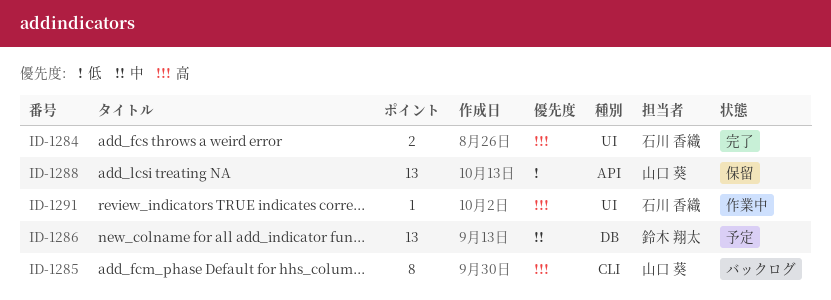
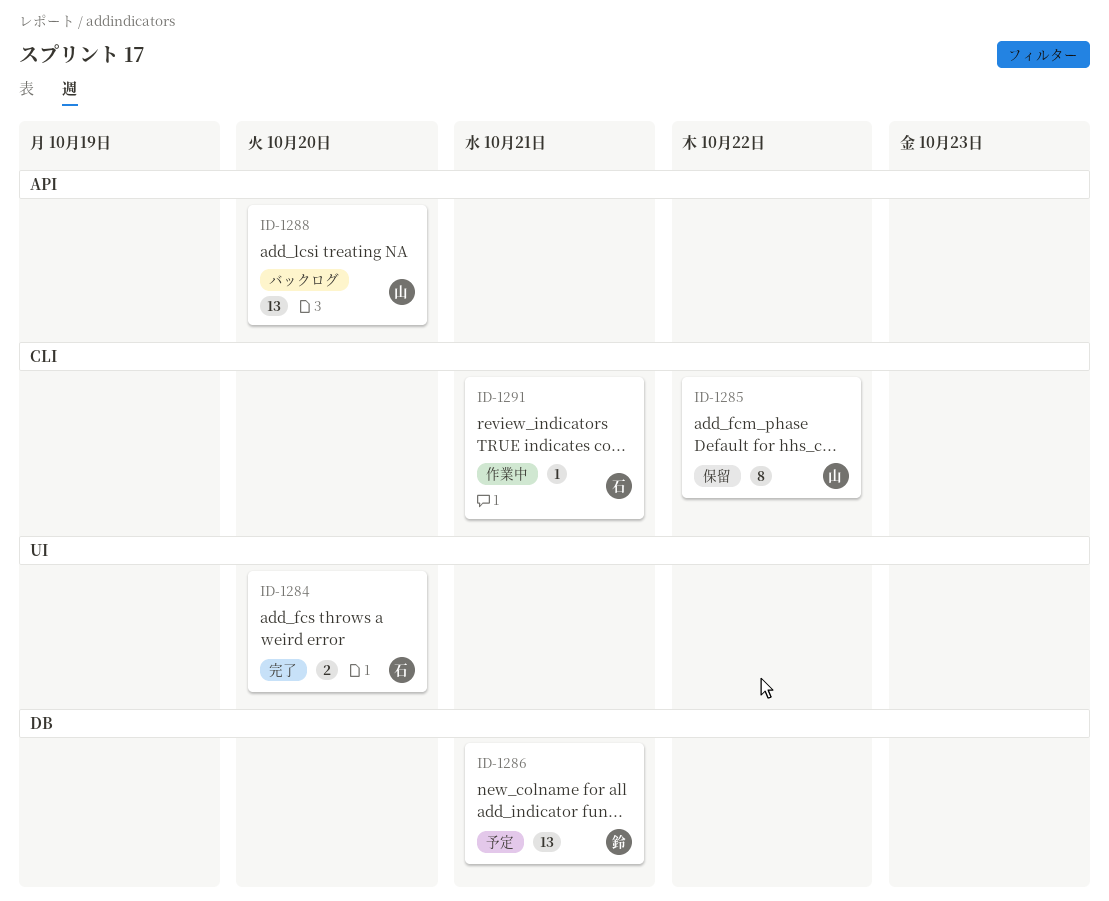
ID-1285, status: バックログ -> 保留
ID-1288, status: 保留 -> バックログ
ID-1291, label: UI -> CLI

